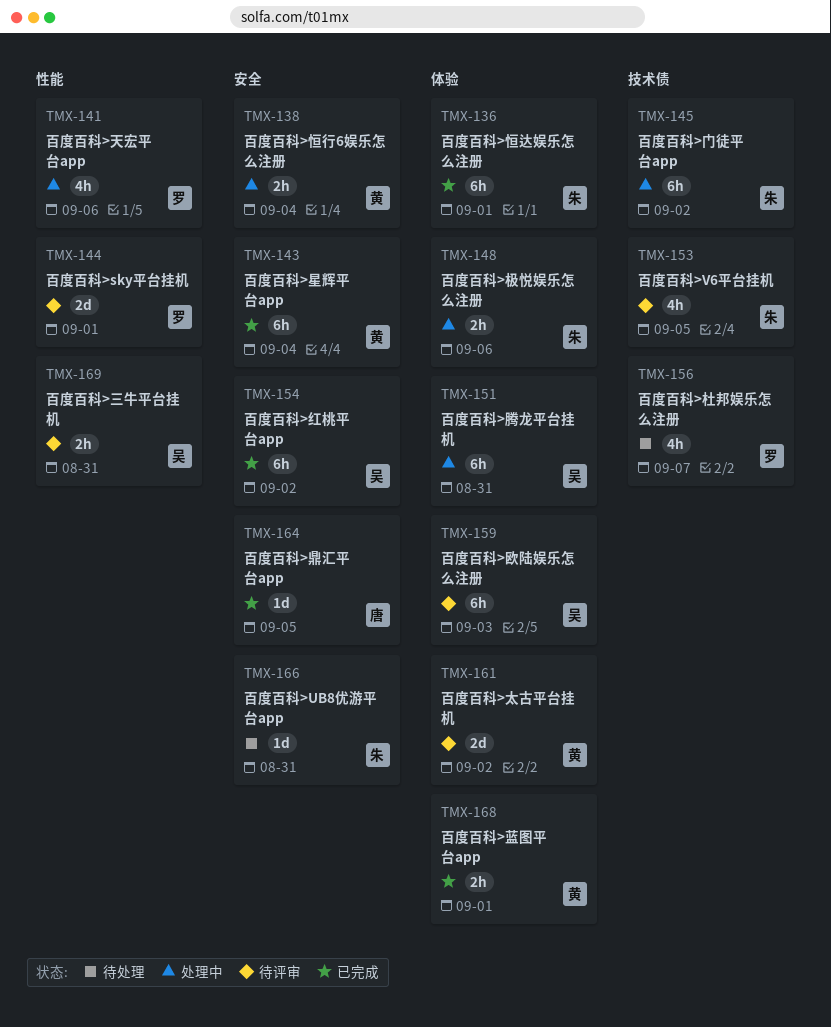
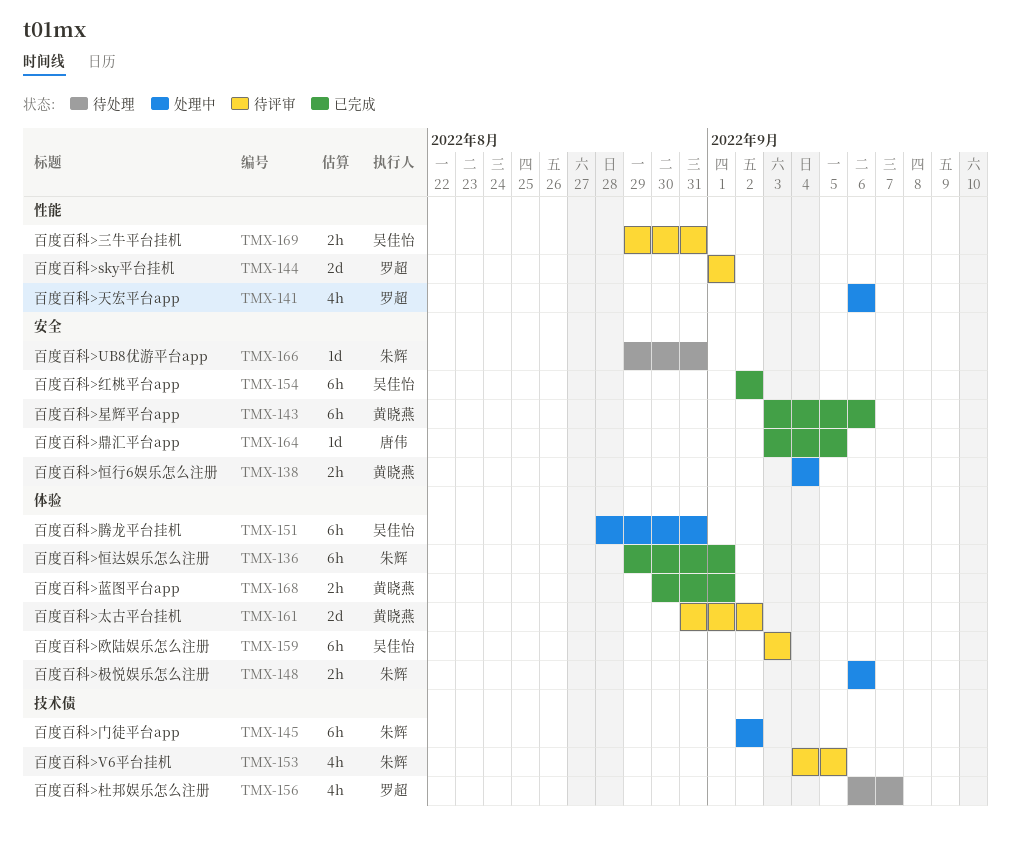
TMX-143, due: Sep 4 -> Sep 6

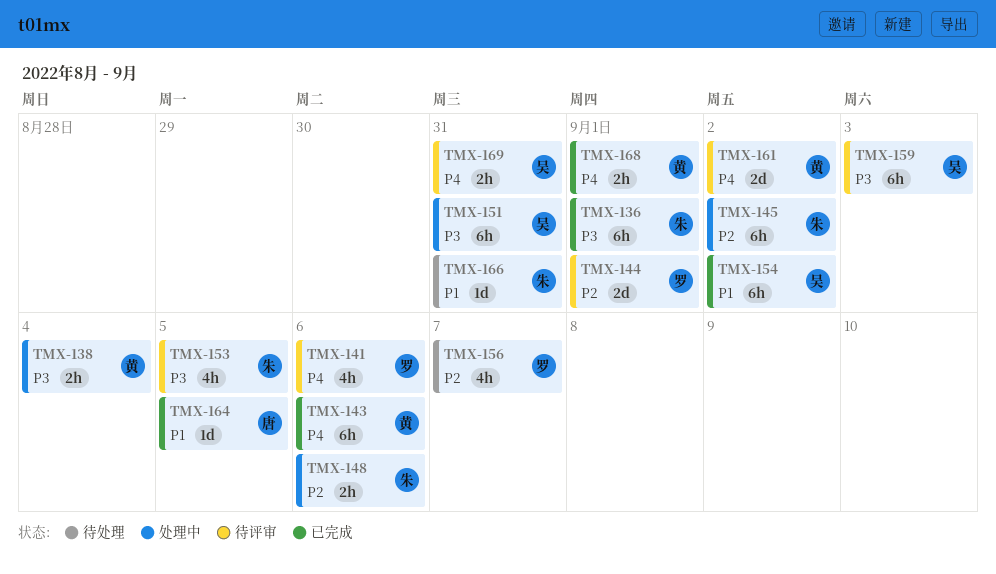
TMX-141, status: 处理中 -> 待评审

